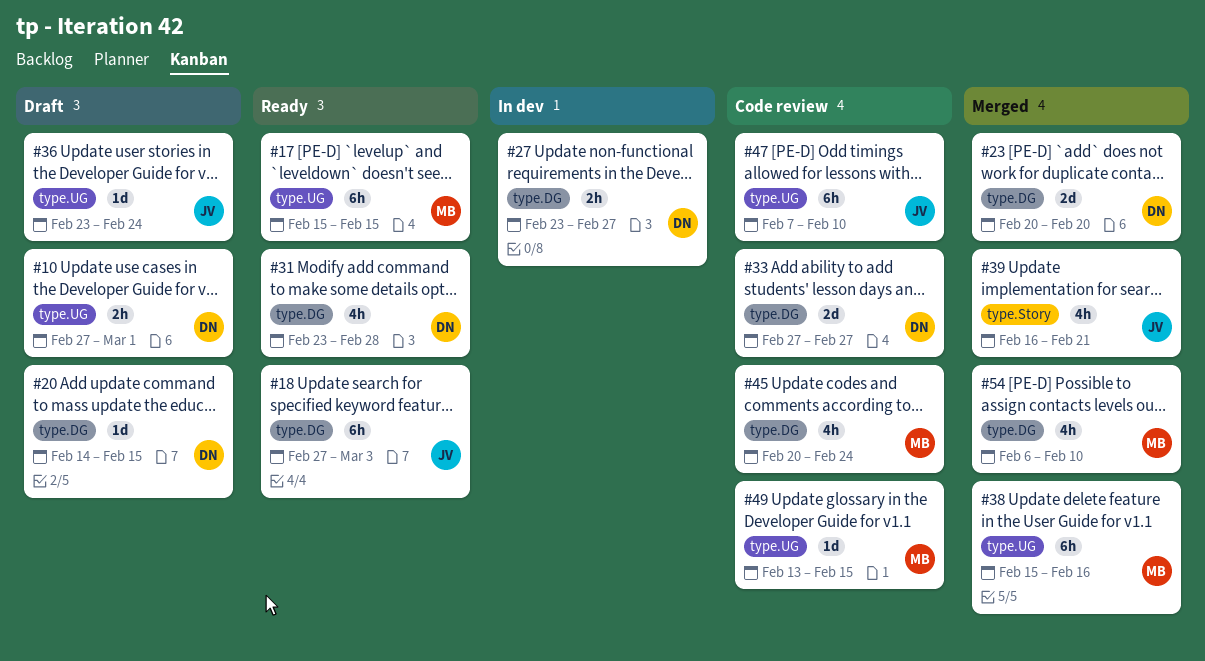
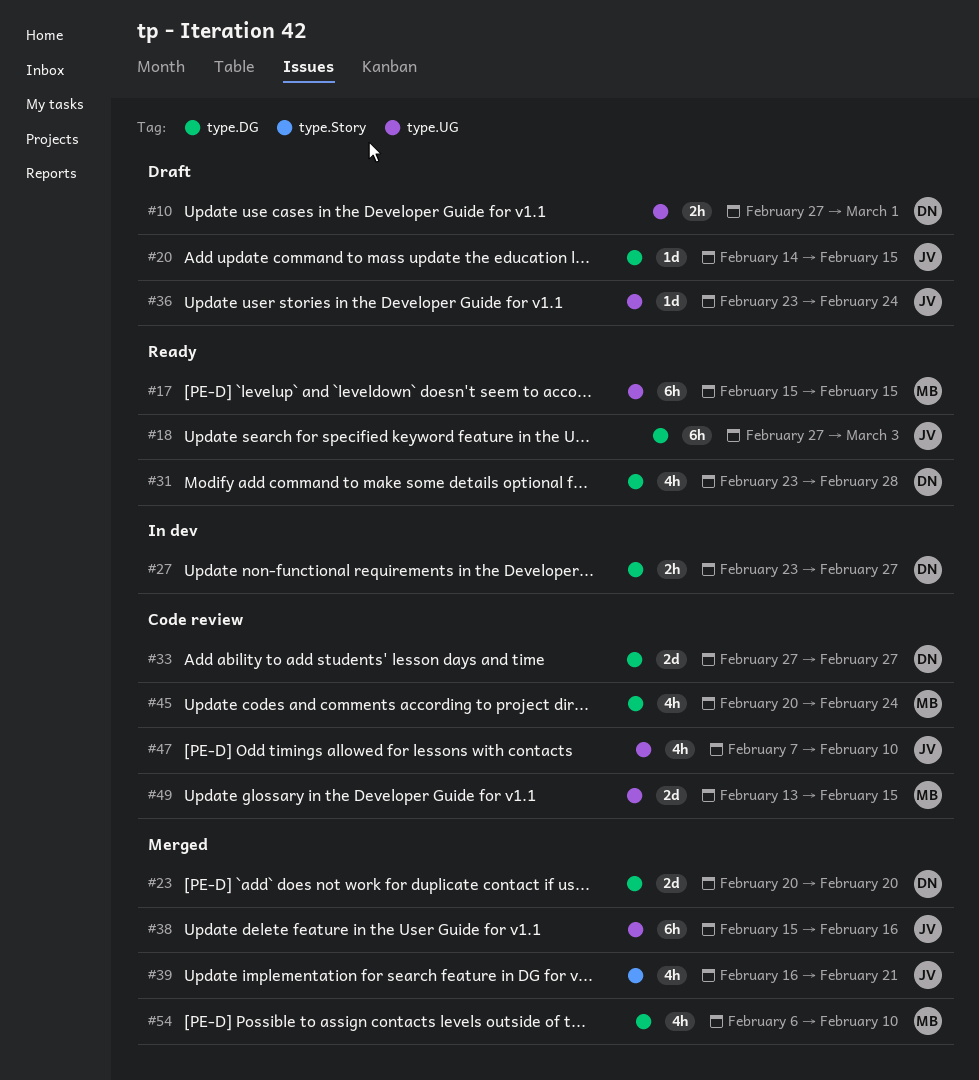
#20, owner: DN -> JV
#38, owner: MB -> JV
#47, estimate: 6h -> 4h
#49, estimate: 1d -> 2d

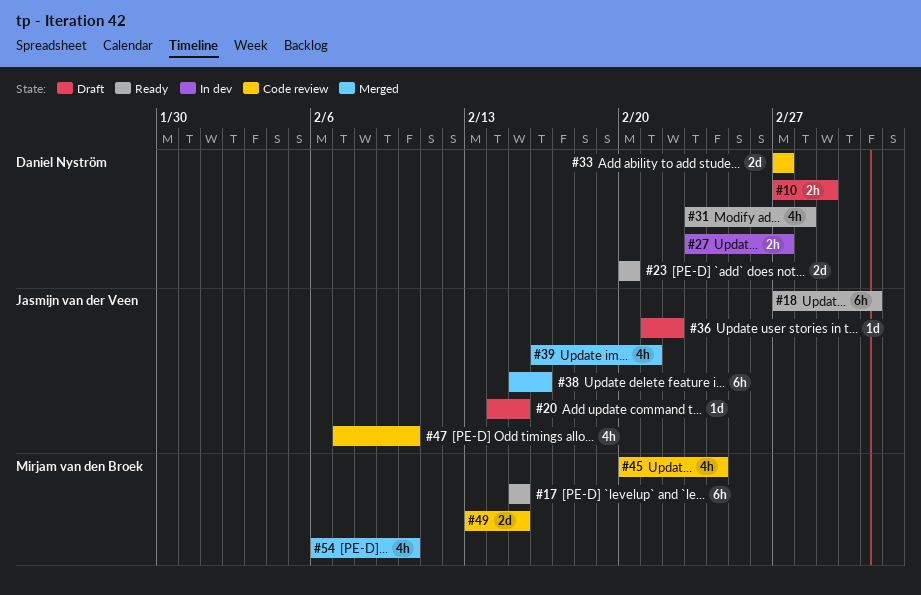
#23, status: Merged -> Ready
#36, start: Feb 23 -> Feb 21
#36, due: Feb 24 -> Feb 22

